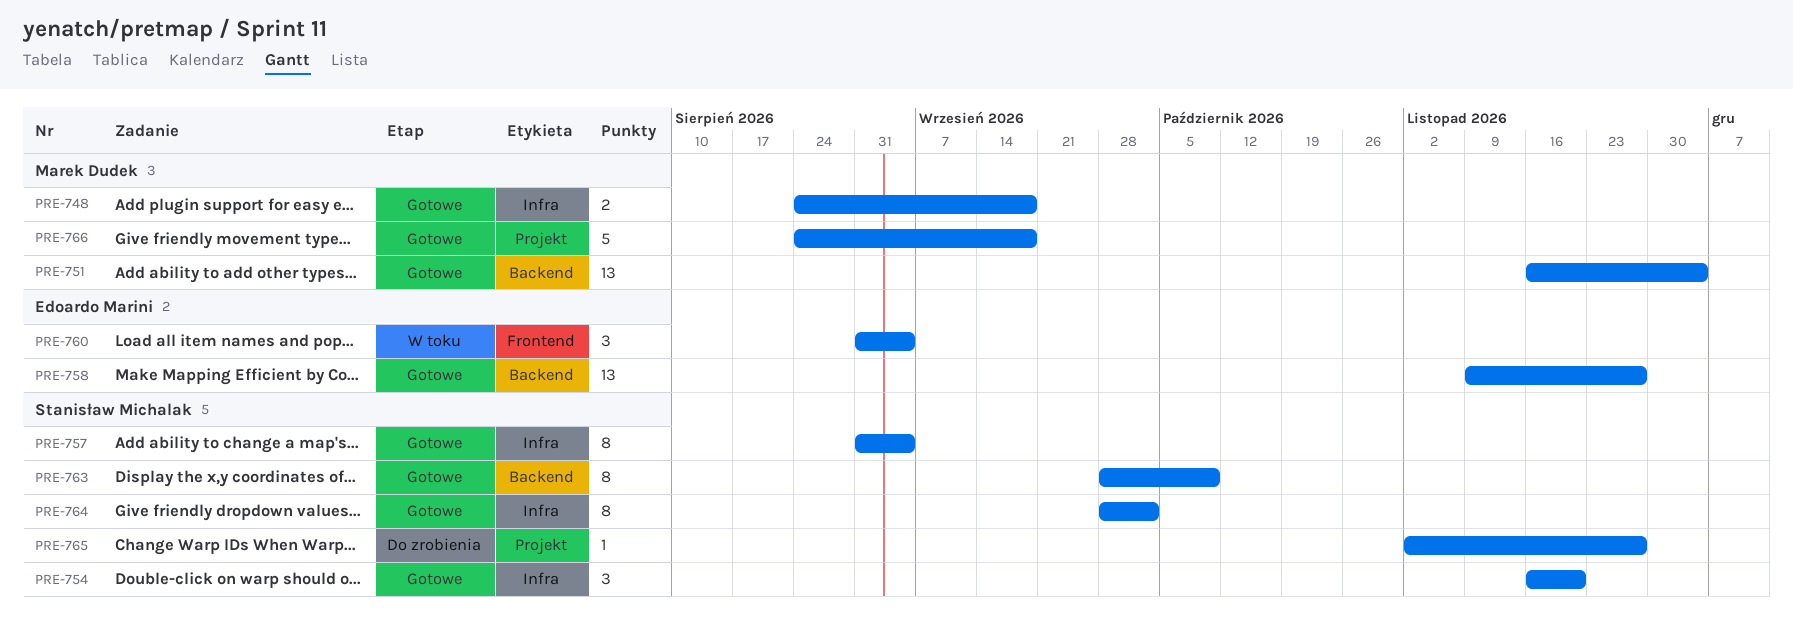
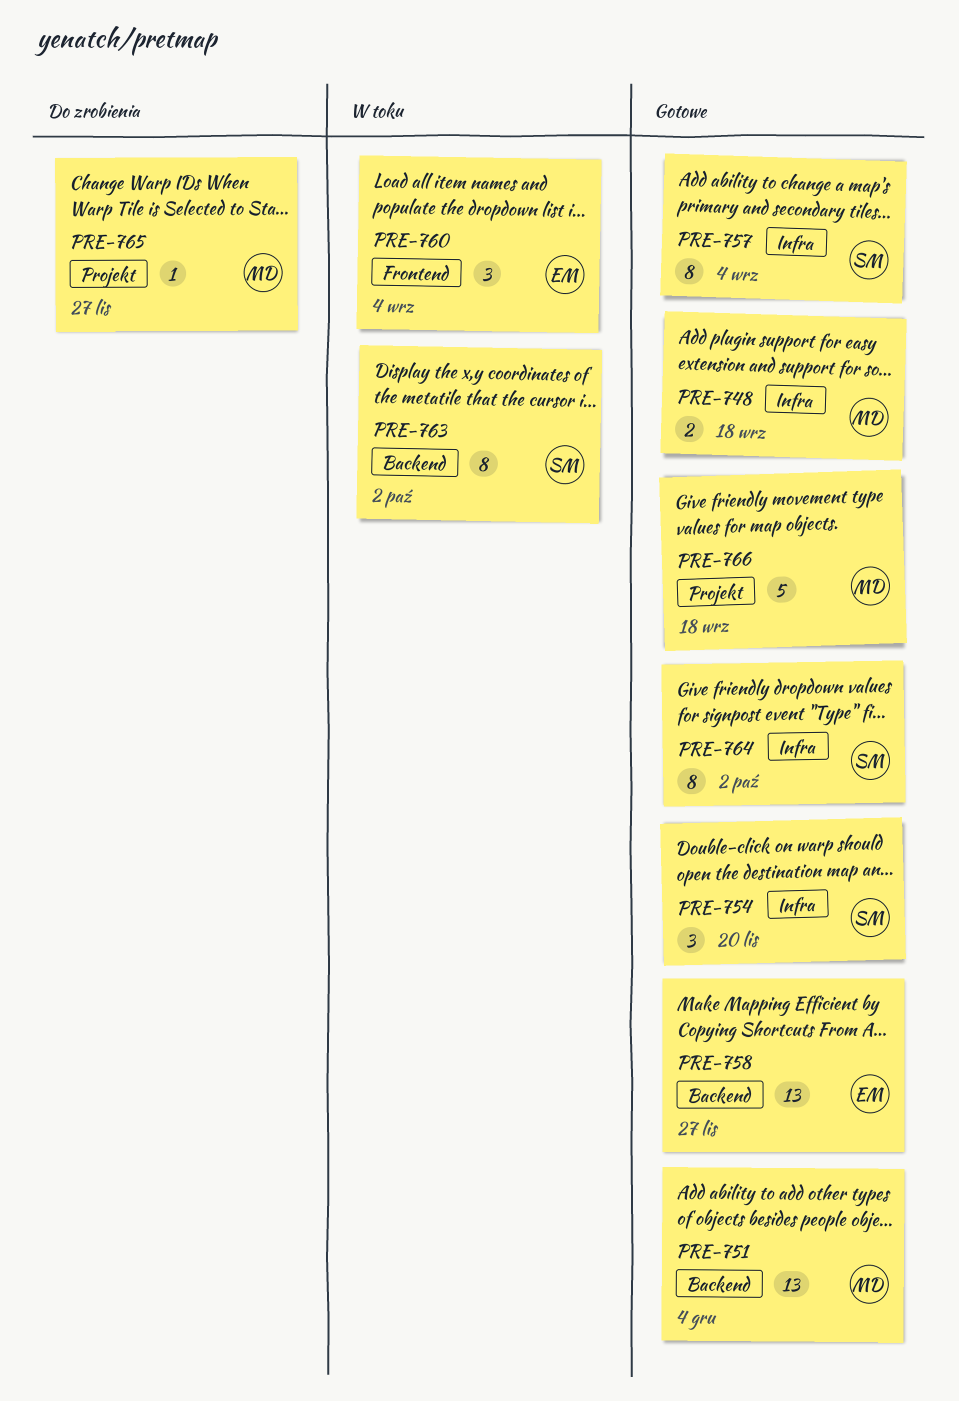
PRE-763, status: Gotowe -> W toku
PRE-763, due: Oct 9 -> Oct 2
PRE-765, owner: Stanisław Michalak -> Marek Dudek

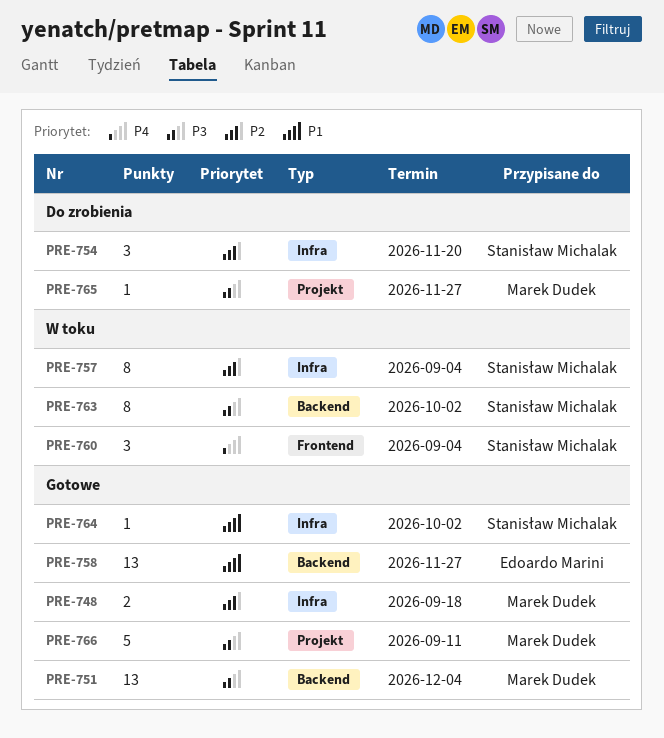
PRE-754, status: Gotowe -> Do zrobienia
PRE-757, status: Gotowe -> W toku
PRE-760, owner: Edoardo Marini -> Stanisław Michalak
PRE-764, estimate: 8 -> 1
PRE-766, due: Sep 18 -> Sep 11

